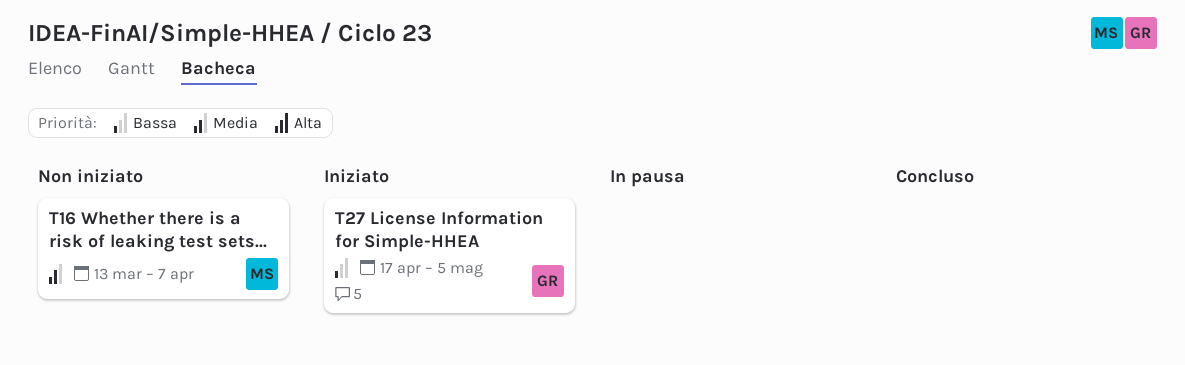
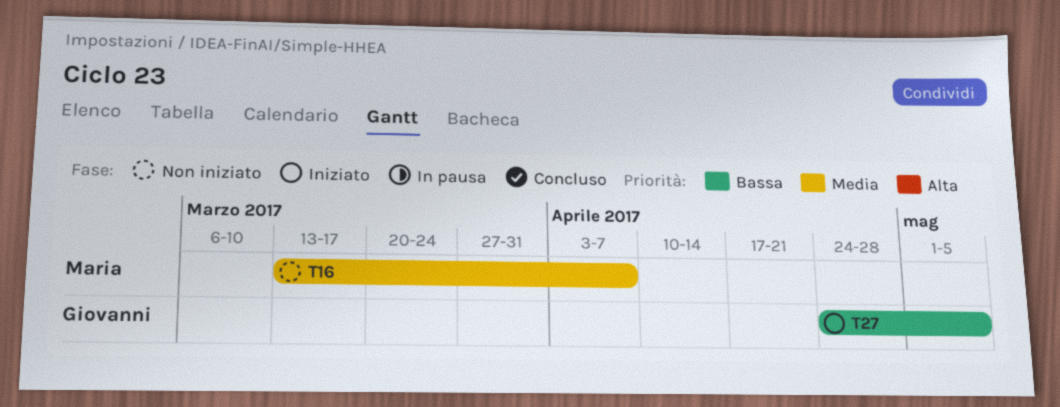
T27, start: Apr 17 -> Apr 24

